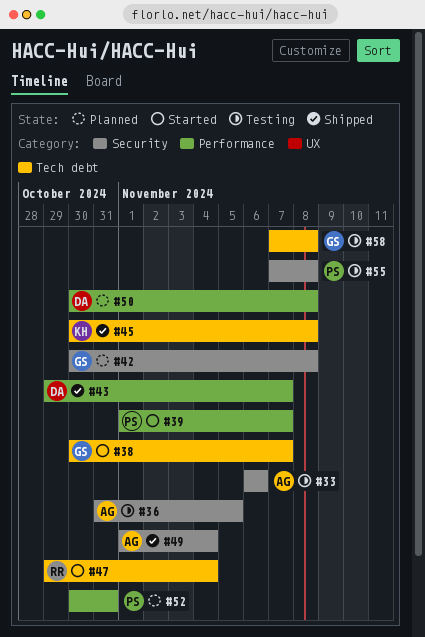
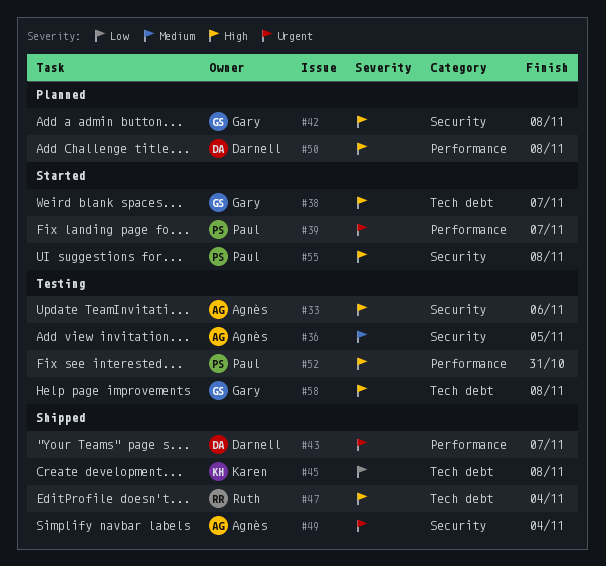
#47, status: Started -> Shipped
#52, status: Planned -> Testing
#55, status: Testing -> Started

